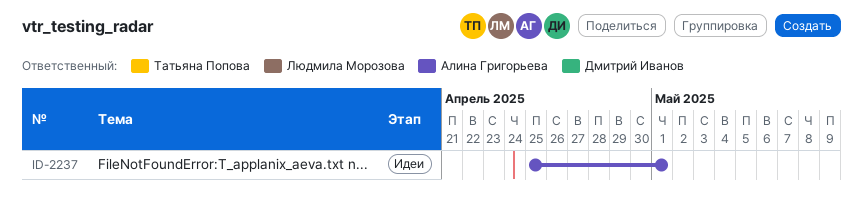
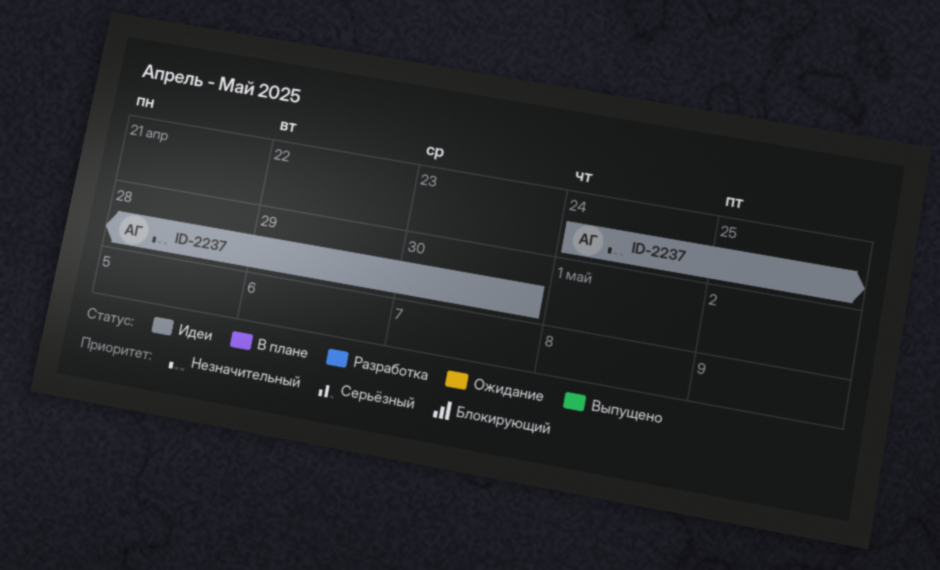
ID-2237, start: Apr 25 -> Apr 24
ID-2237, due: May 1 -> Apr 30

